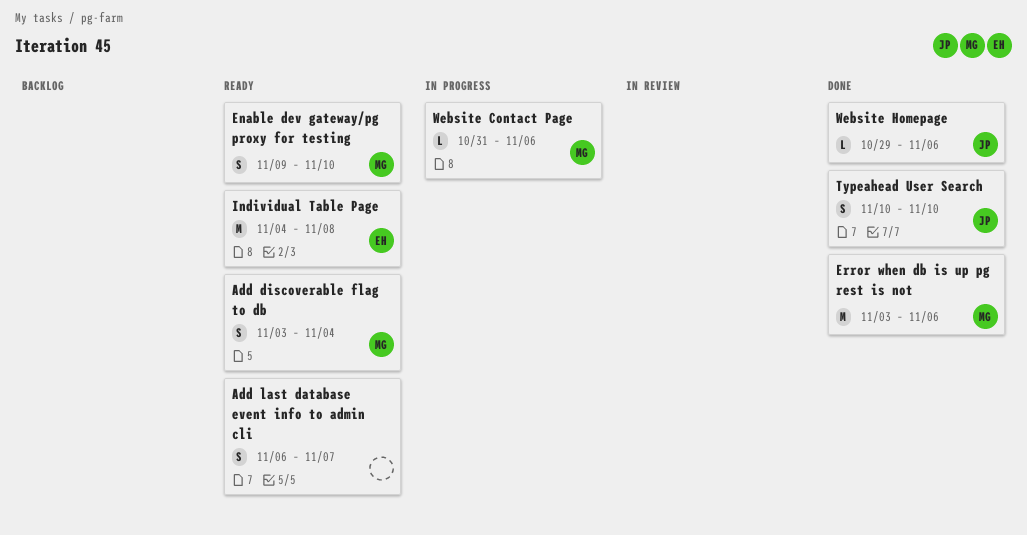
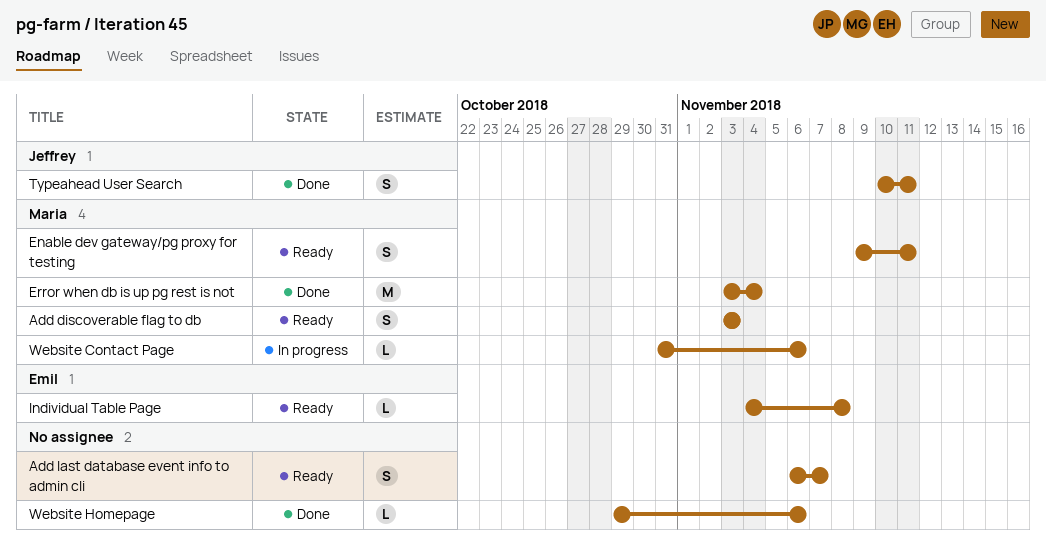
Add discoverable flag to db, due: Nov 4 -> Nov 3
Enable dev gateway/pg proxy for testing, due: Nov 10 -> Nov 11
Error when db is up pg rest is not, due: Nov 6 -> Nov 4
Individual Table Page, estimate: M -> L
Typeahead User Search, due: Nov 10 -> Nov 11
Website Homepage, owner: Jeffrey -> none

